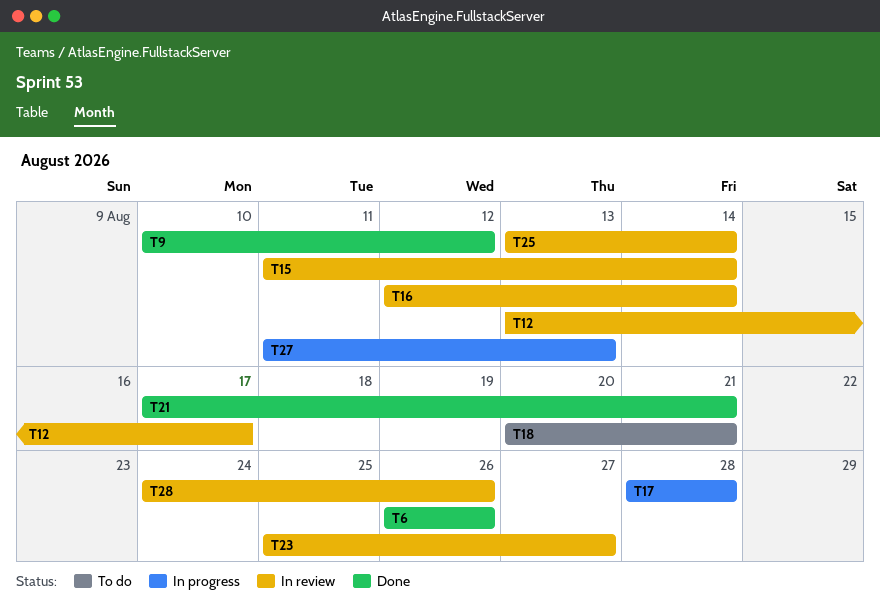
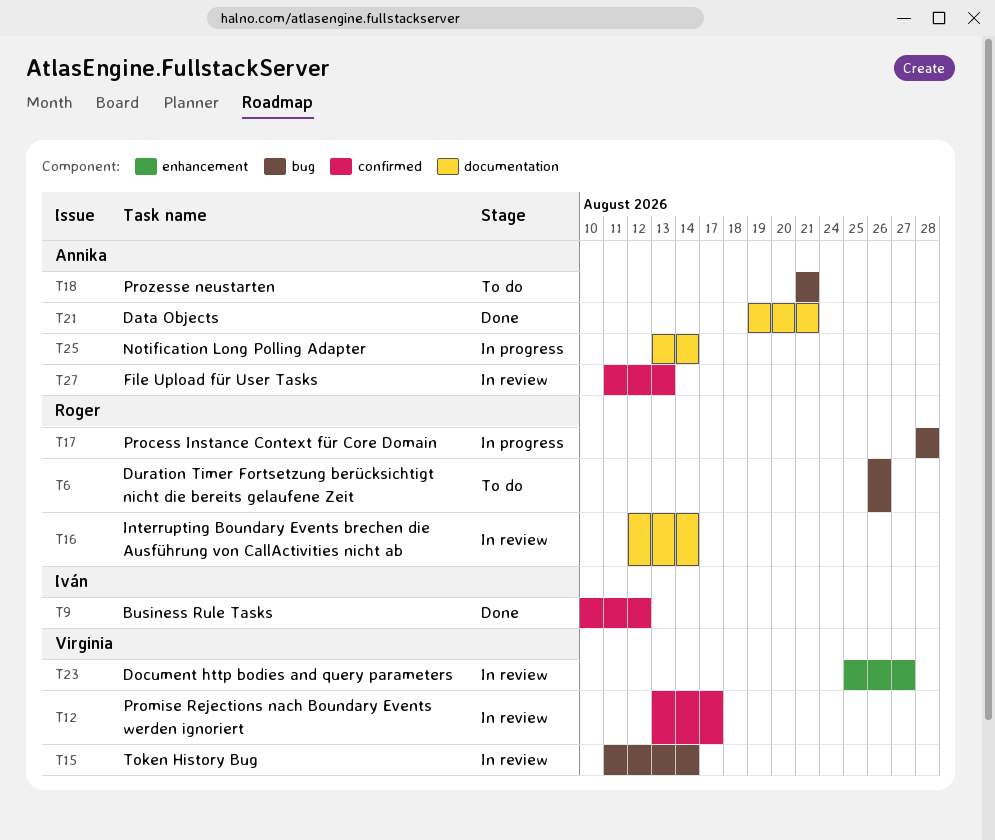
T6, status: Done -> To do
T18, start: Aug 20 -> Aug 21
T21, start: Aug 17 -> Aug 19
T25, status: In review -> In progress
T27, status: In progress -> In review
T28: present -> none

